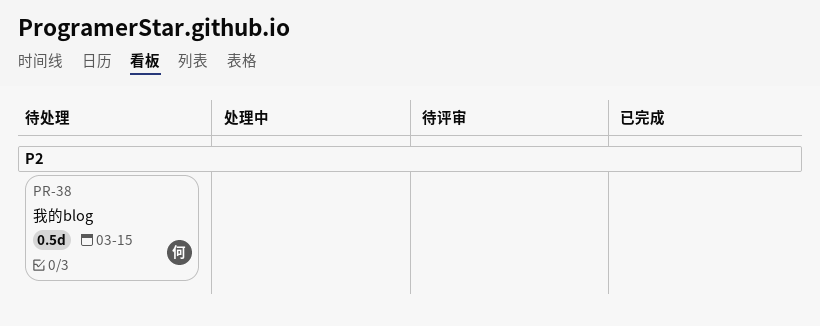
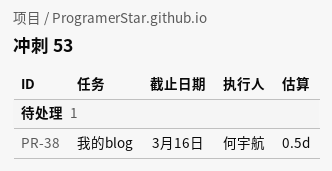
PR-38, due: Mar 15 -> Mar 16

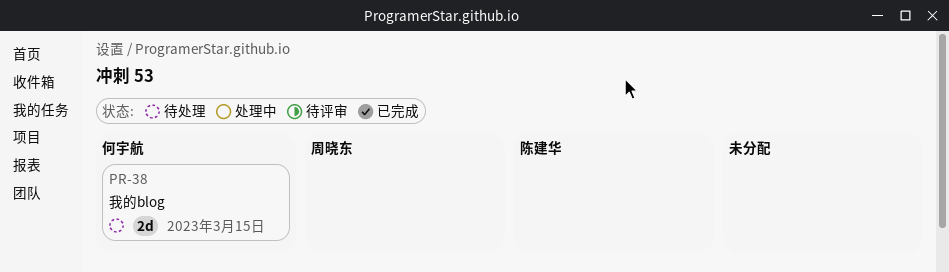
PR-38, estimate: 0.5d -> 2d
PR-38, due: Mar 16 -> Mar 15

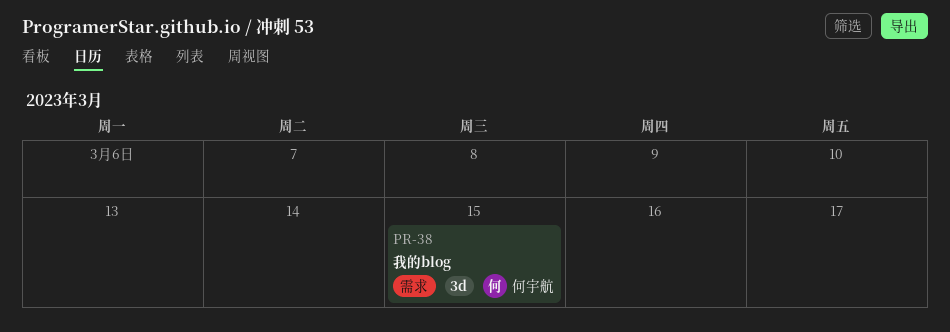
PR-38, estimate: 2d -> 3d

